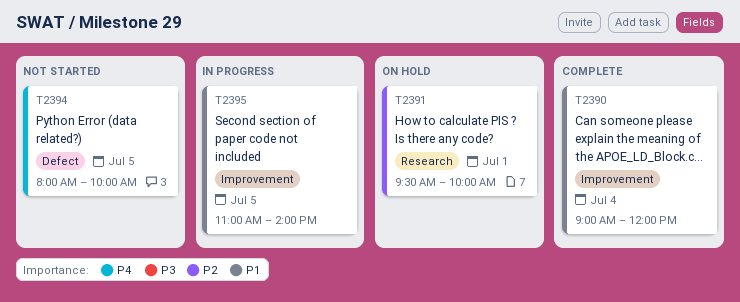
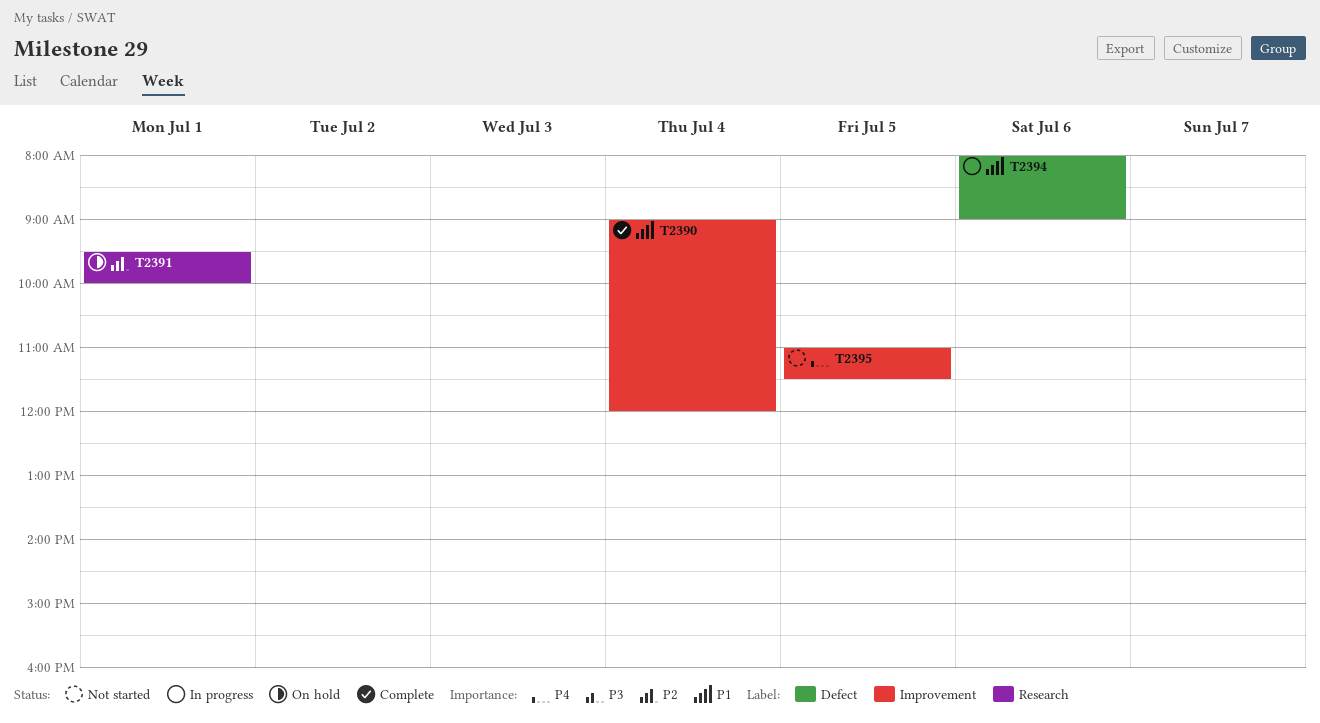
T2394, status: Not started -> In progress
T2394, priority: P4 -> P1
T2394, day: Jul 5 -> Jul 6
T2394, ends: 10:00 -> 09:00
T2395, status: In progress -> Not started
T2395, priority: P1 -> P4
T2395, ends: 14:00 -> 11:30

